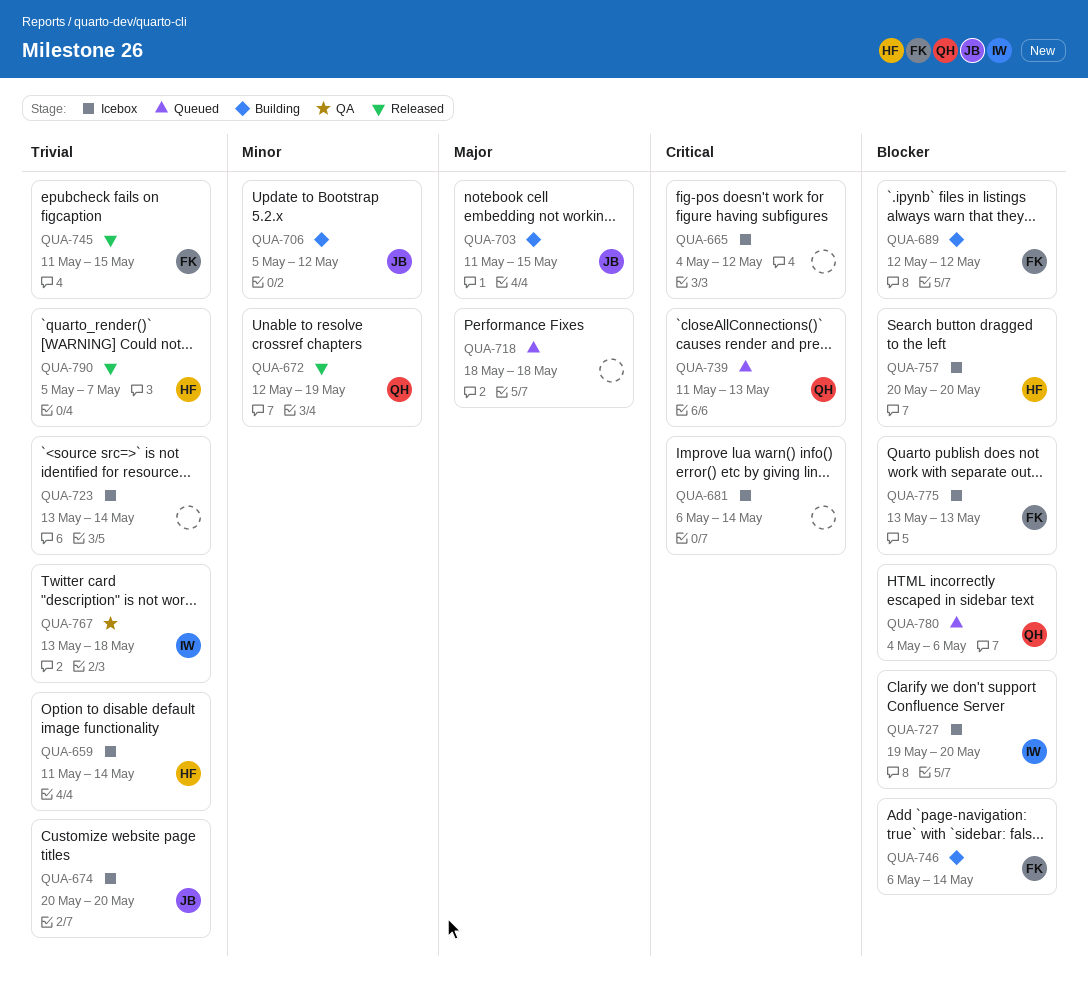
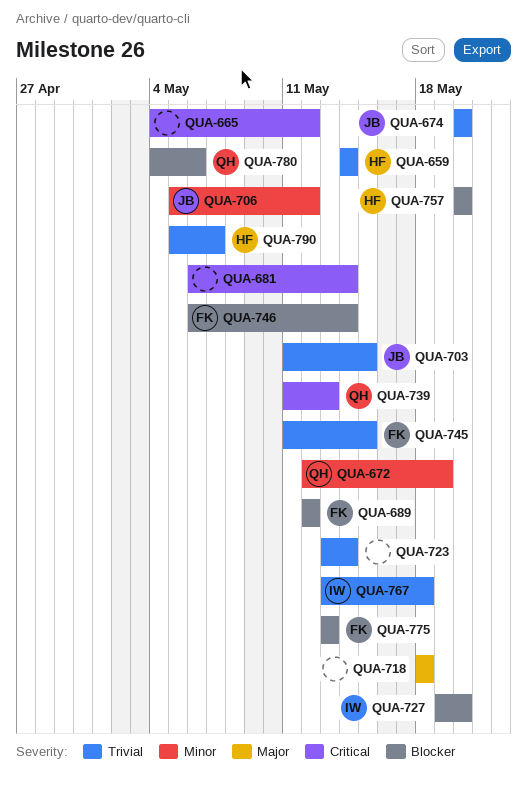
QUA-659, start: May 11 -> May 14
QUA-703, priority: Major -> Trivial

